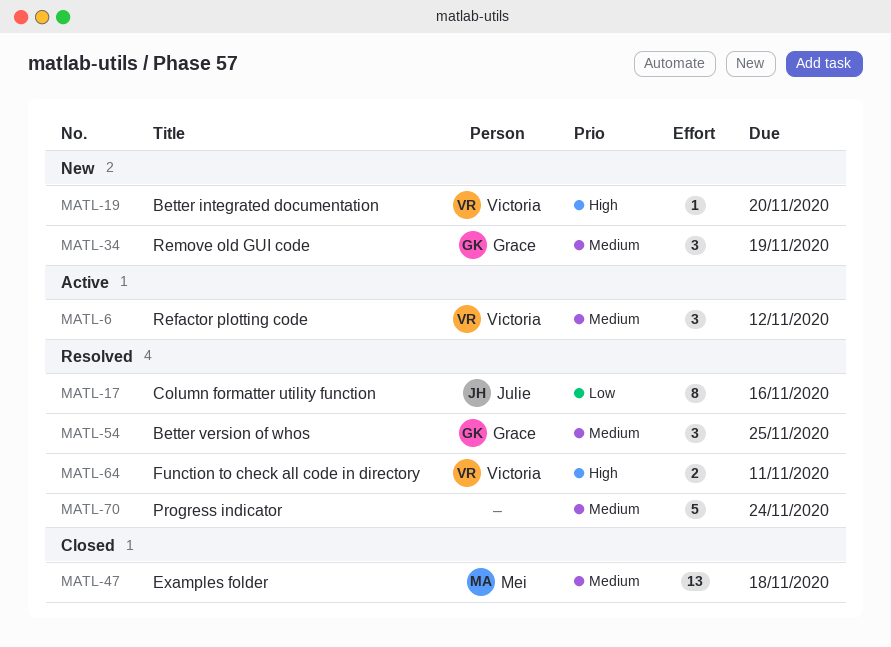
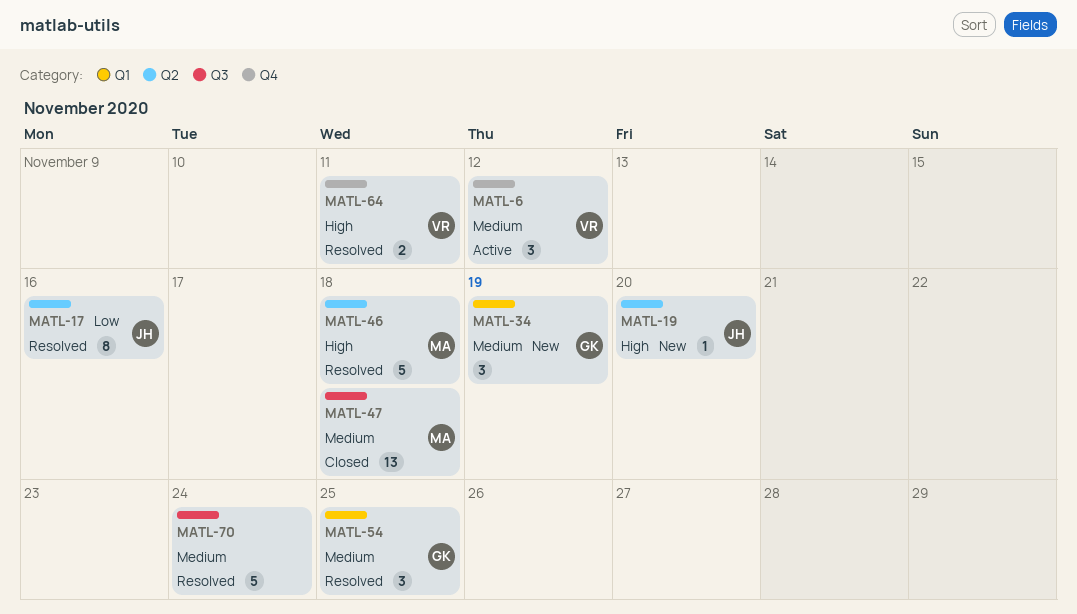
MATL-19, owner: Victoria -> Julie
MATL-46: none -> present

